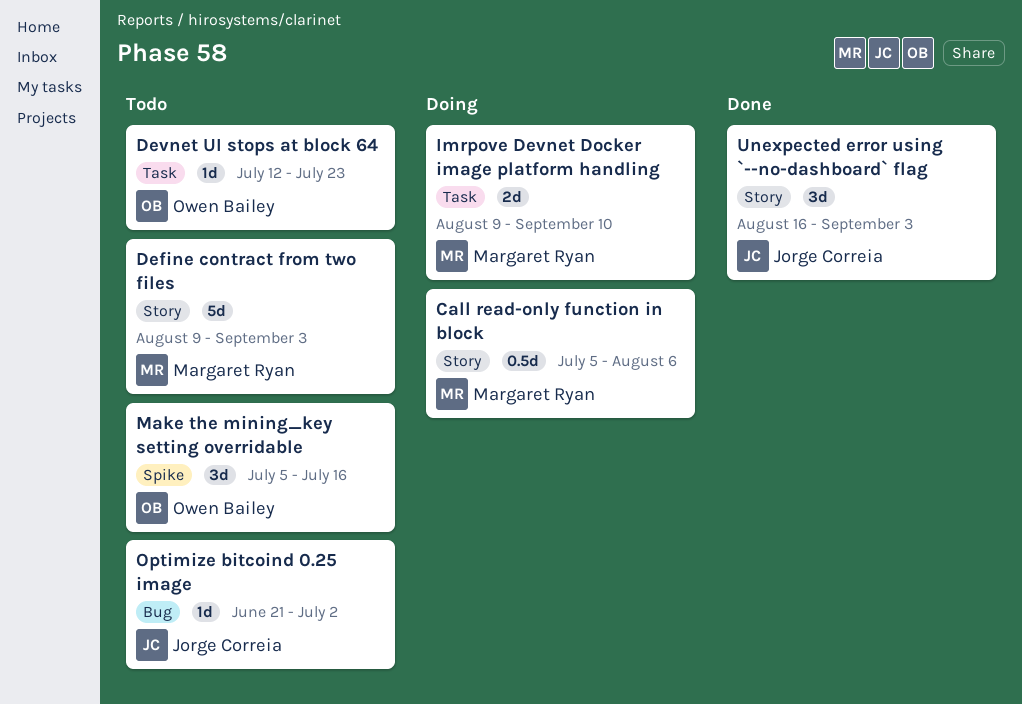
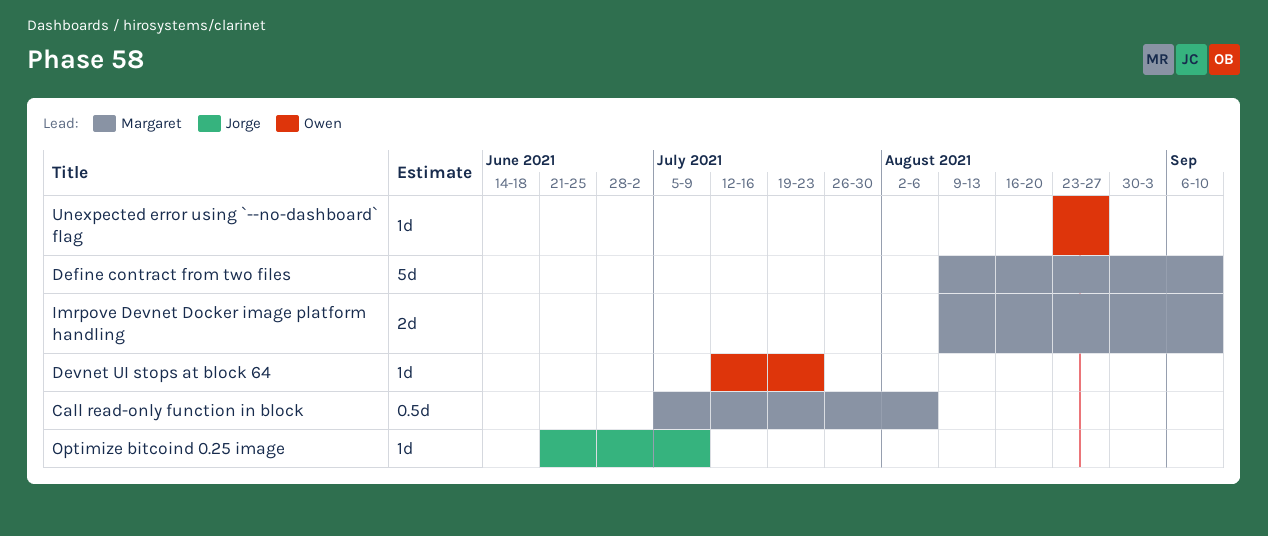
Define contract from two files, due: Sep 3 -> Sep 10
Make the mining_key setting overridable: present -> none
Optimize bitcoind 0.25 image, due: Jul 2 -> Jul 9
Unexpected error using `--no-dashboard` flag, owner: Jorge Correia -> Owen Bailey
Unexpected error using `--no-dashboard` flag, estimate: 3d -> 1d
Unexpected error using `--no-dashboard` flag, start: Aug 16 -> Aug 23
Unexpected error using `--no-dashboard` flag, due: Sep 3 -> Aug 27

